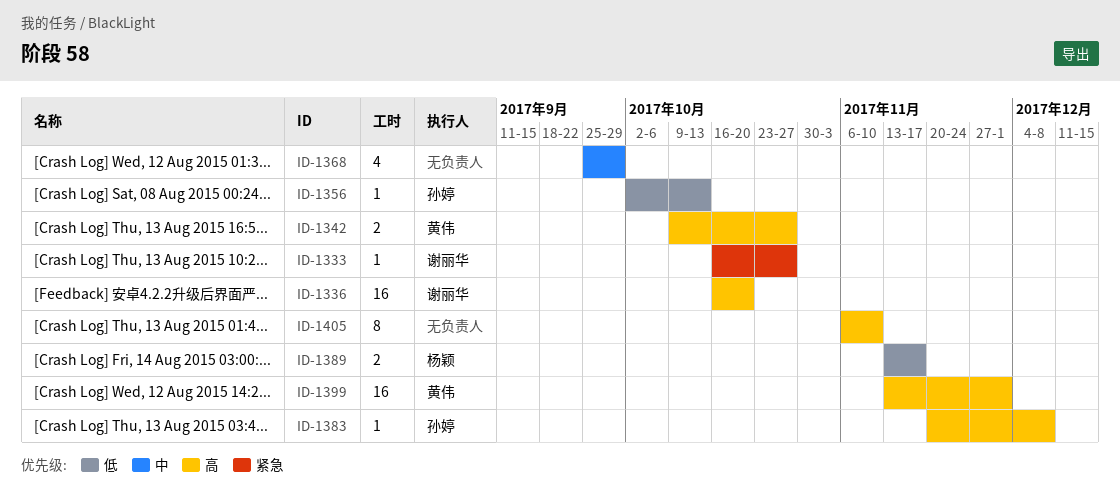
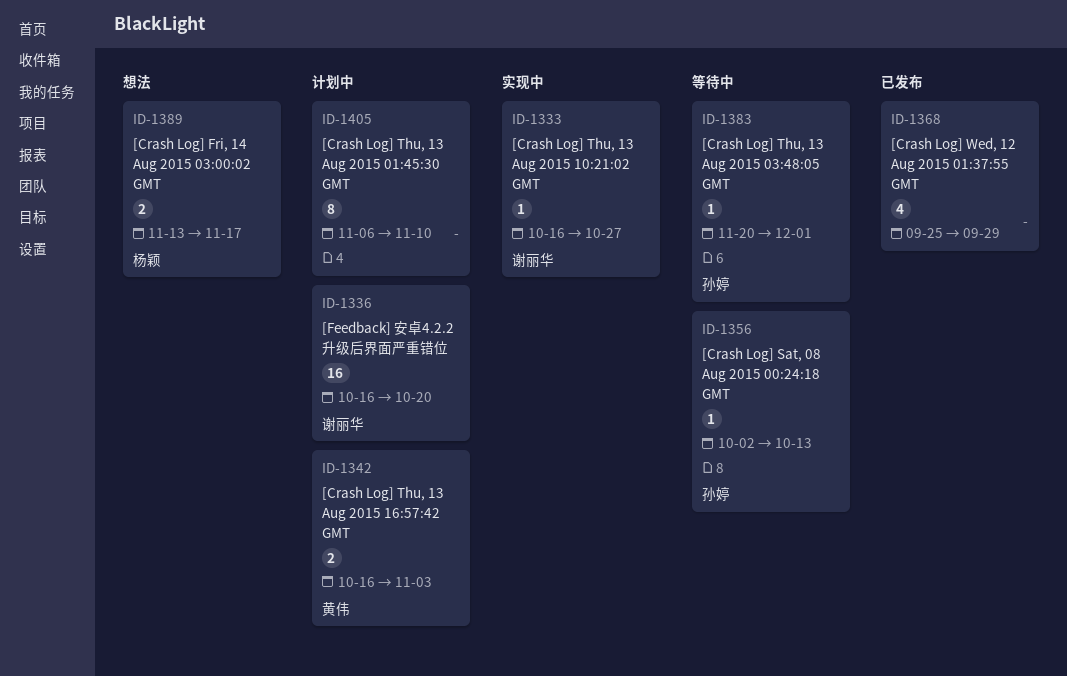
ID-1342, start: Oct 9 -> Oct 16
ID-1342, due: Oct 27 -> Nov 3
ID-1383, due: Dec 8 -> Dec 1
ID-1399: present -> none

